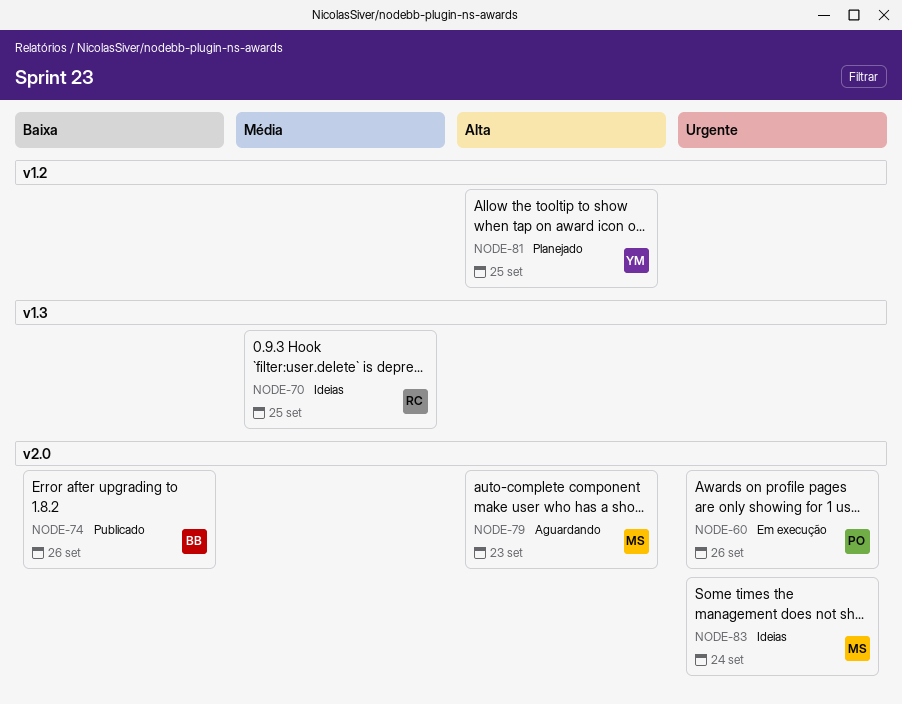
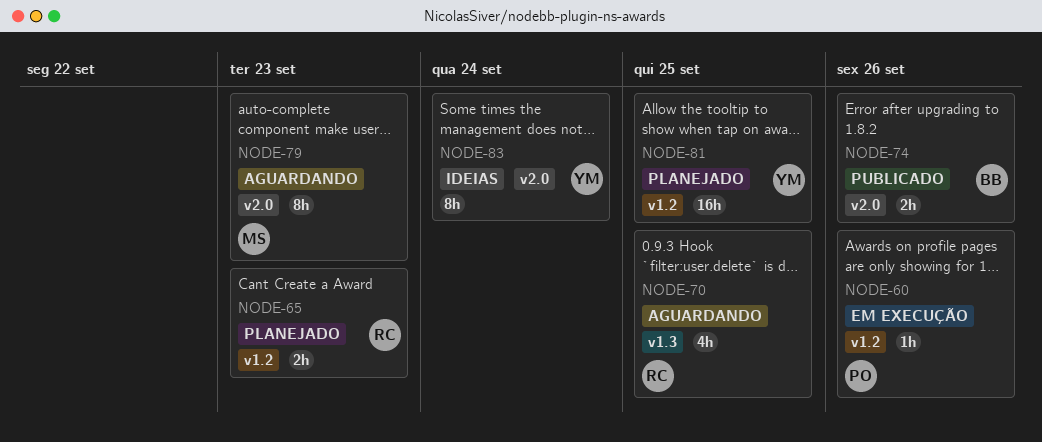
NODE-60, label: v2.0 -> v1.2
NODE-65: none -> present
NODE-70, status: Ideias -> Aguardando
NODE-83, owner: MS -> YM

